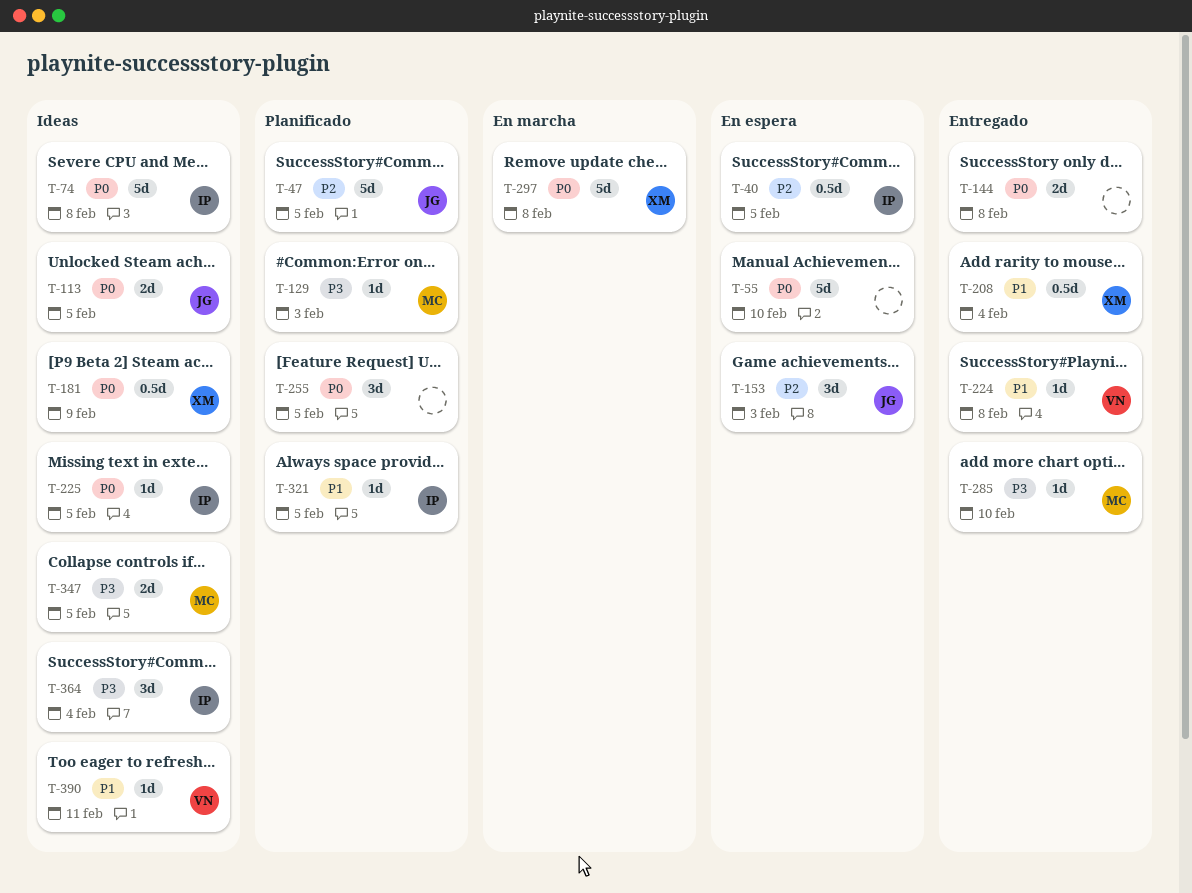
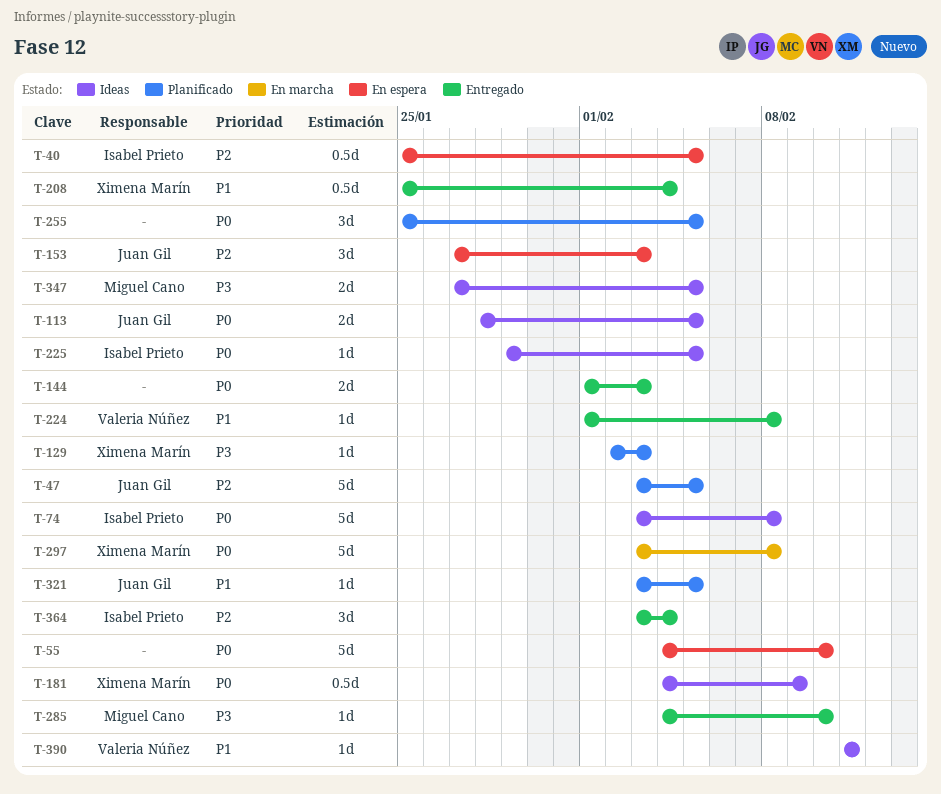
T-129, owner: Miguel Cano -> Ximena Marín
T-144, due: Feb 8 -> Feb 3
T-321, owner: Isabel Prieto -> Juan Gil
T-364, status: Ideas -> Entregado
T-364, priority: P3 -> P2

